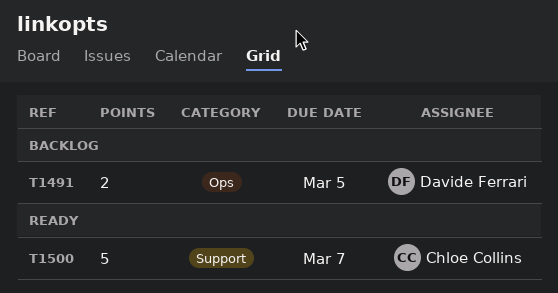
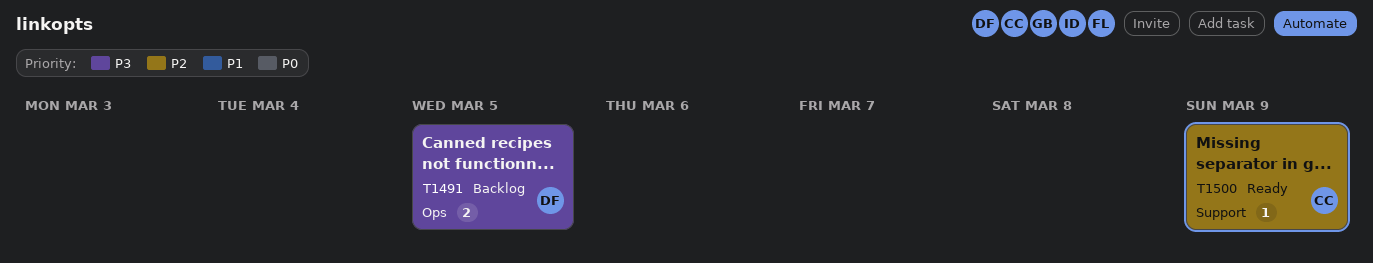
T1500, estimate: 5 -> 1
T1500, due: Mar 7 -> Mar 9

